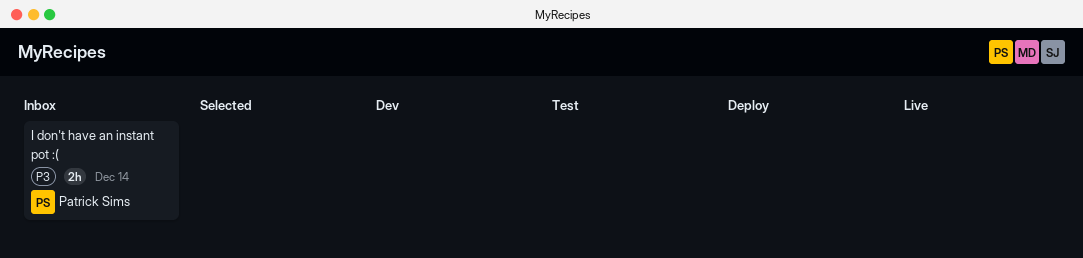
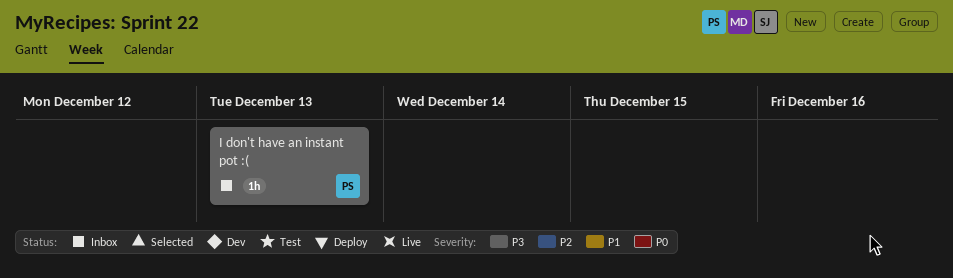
I don't have an instant pot :(, estimate: 2h -> 1h
I don't have an instant pot :(, due: Dec 14 -> Dec 13

